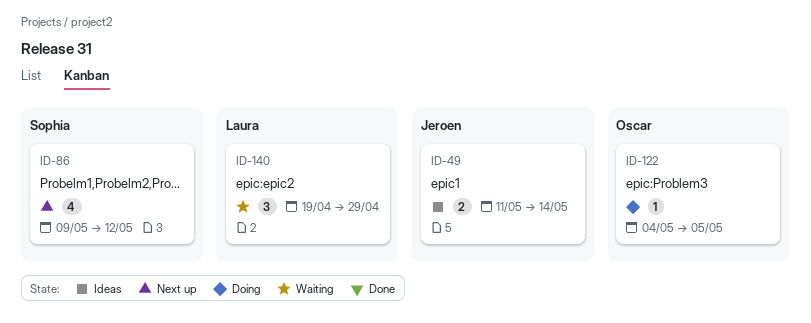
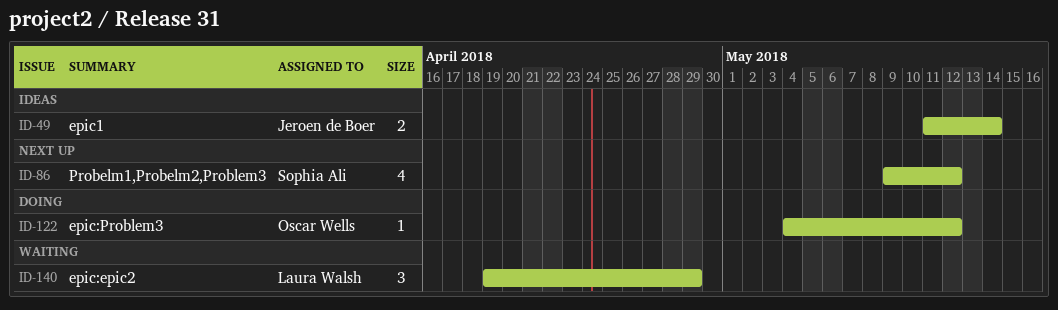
ID-122, due: May 5 -> May 12

